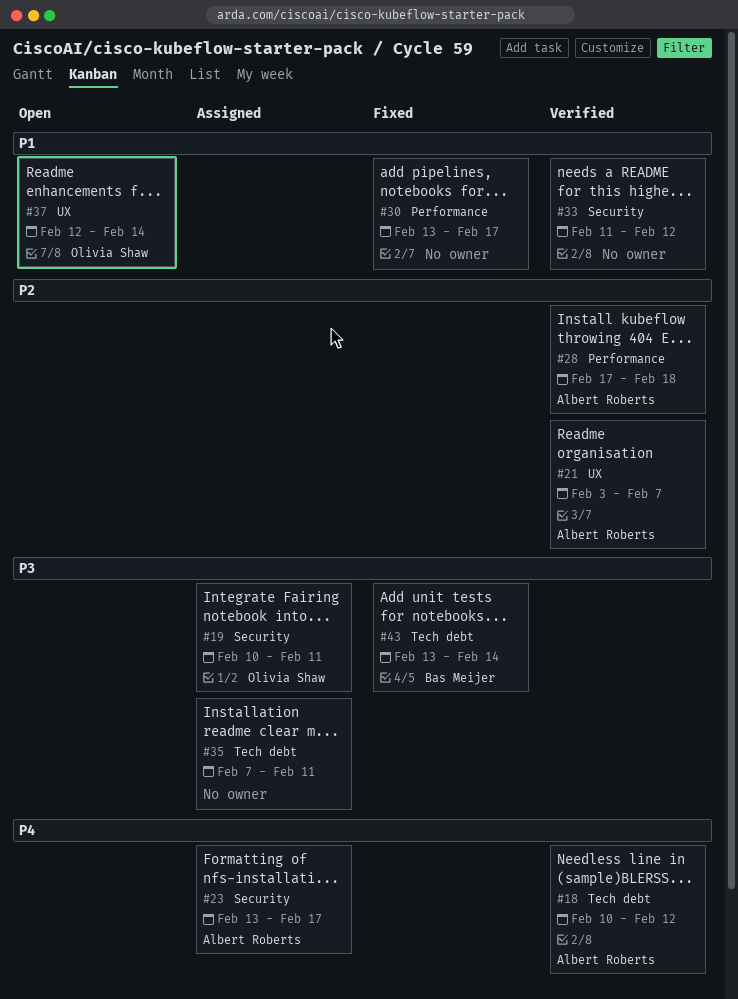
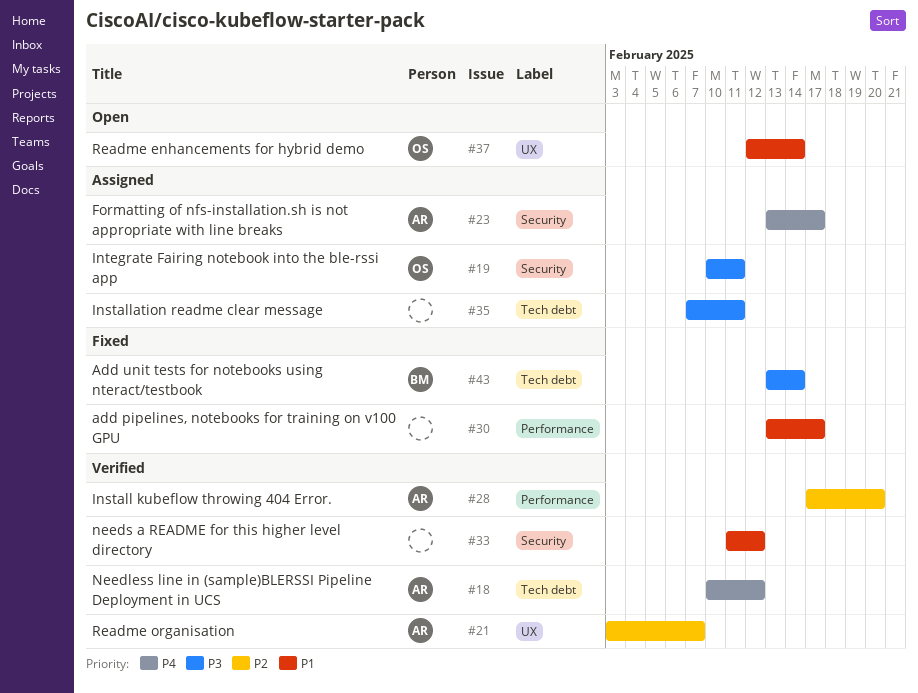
#28, due: Feb 18 -> Feb 20

